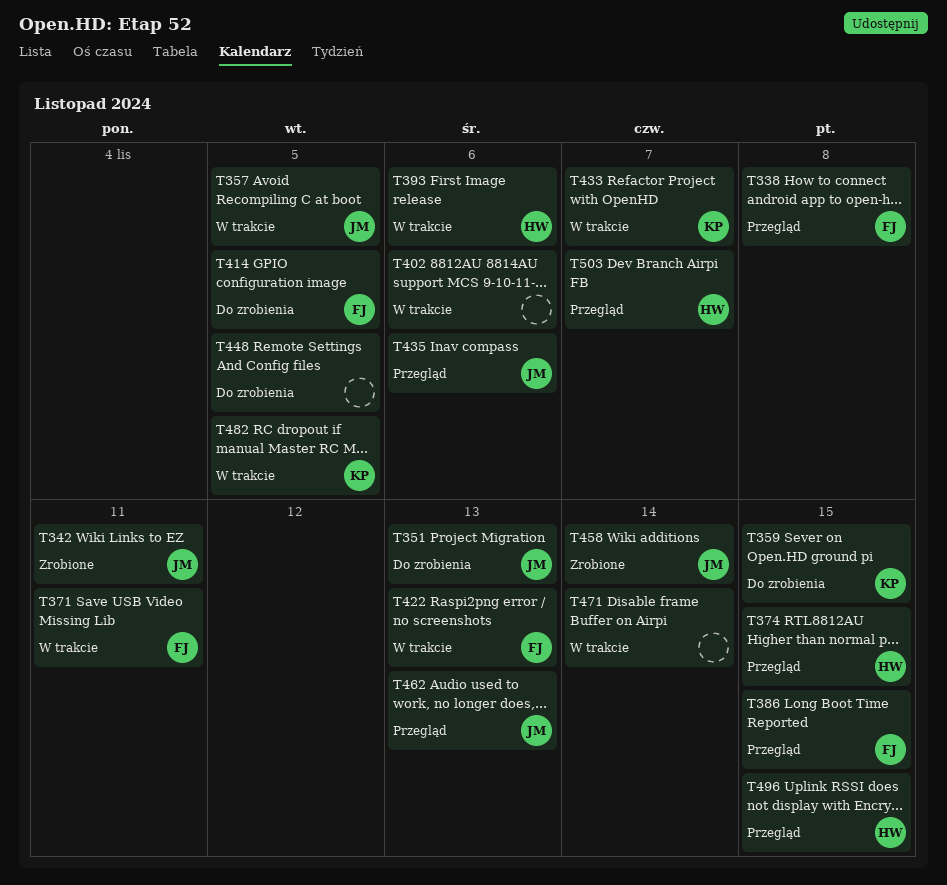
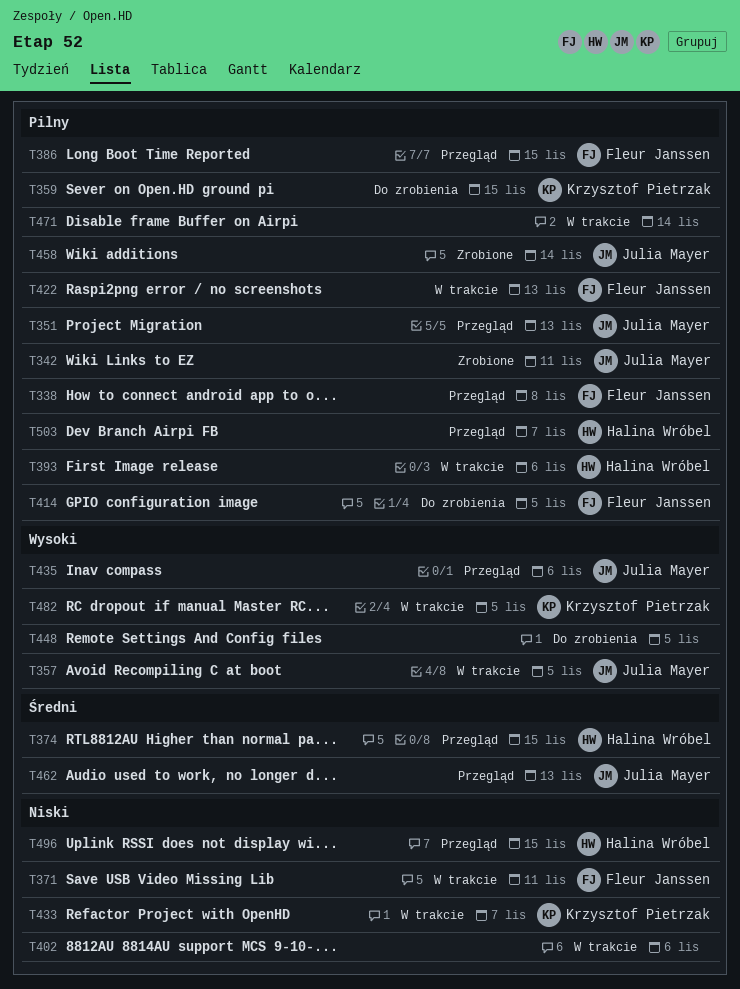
T351, status: Do zrobienia -> Przegląd

